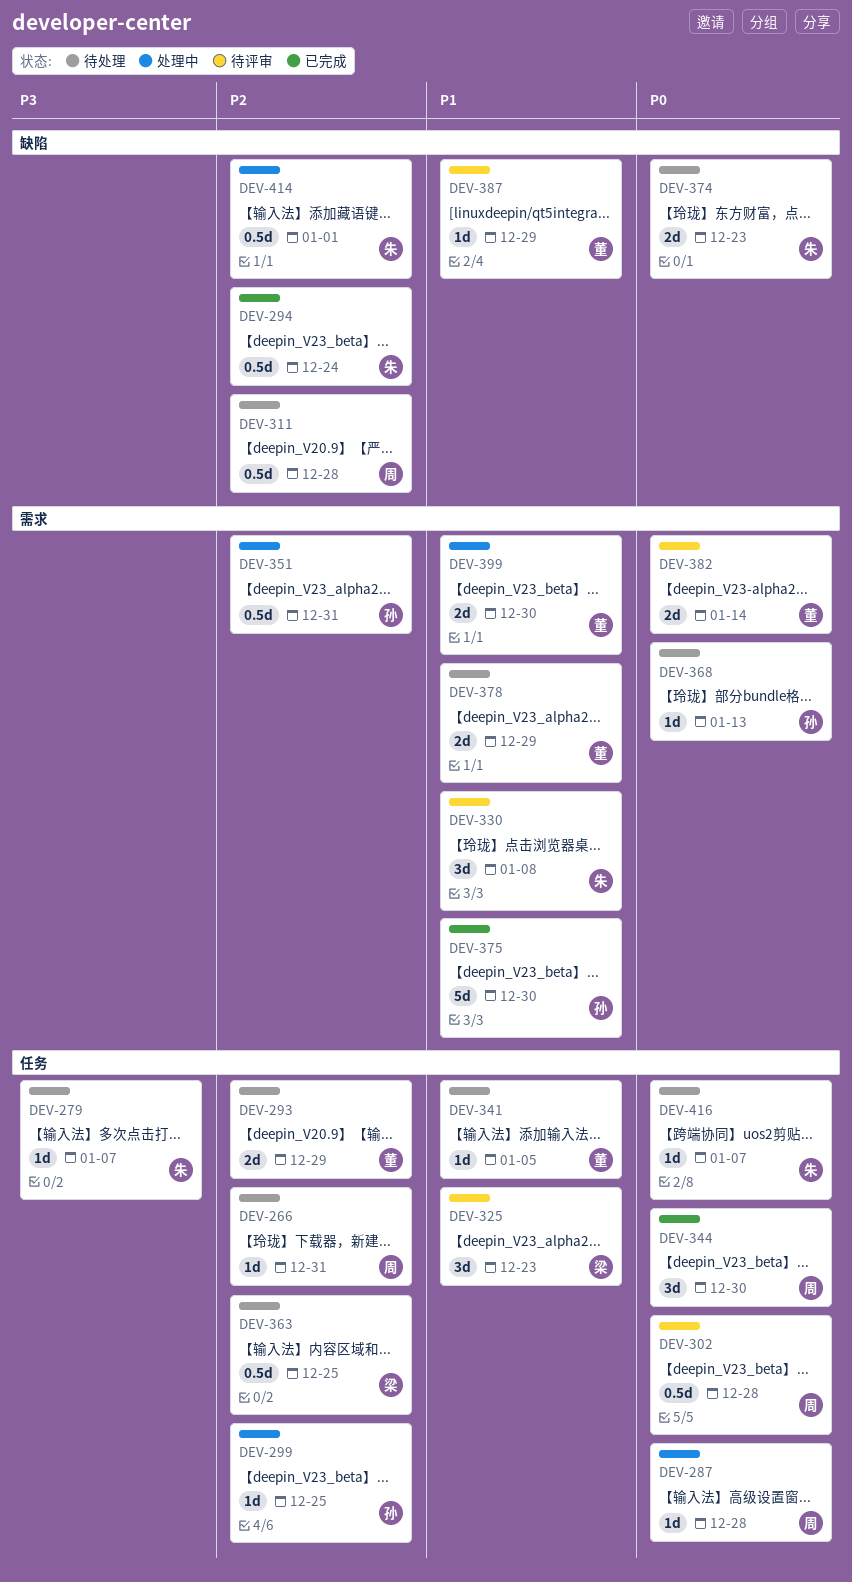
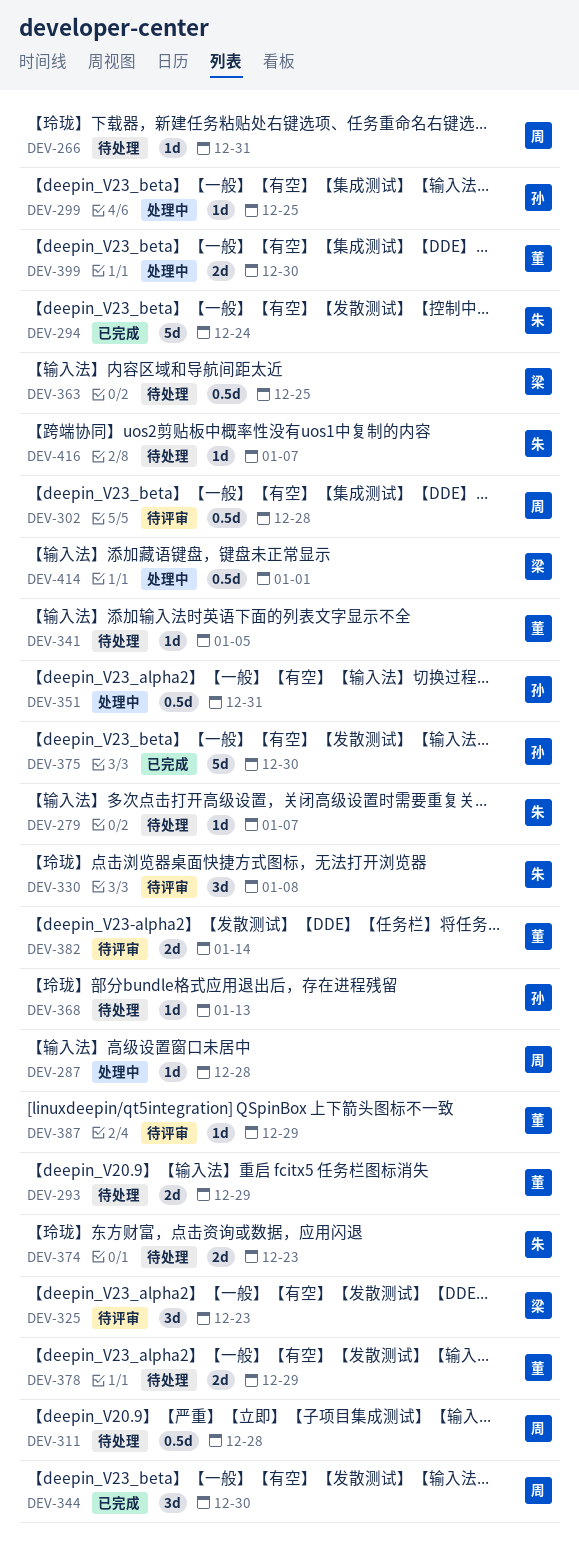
DEV-294, estimate: 0.5d -> 5d
DEV-414, owner: 朱 -> 梁

